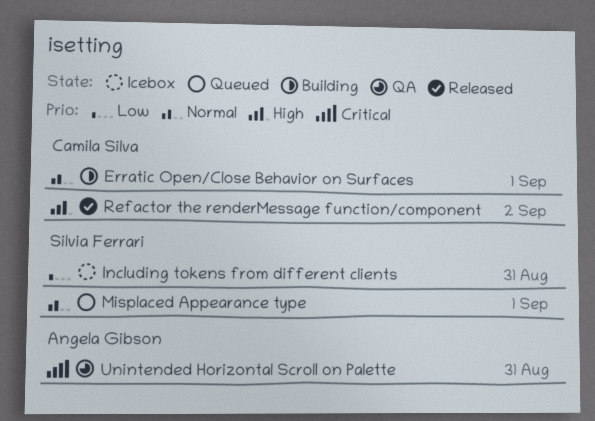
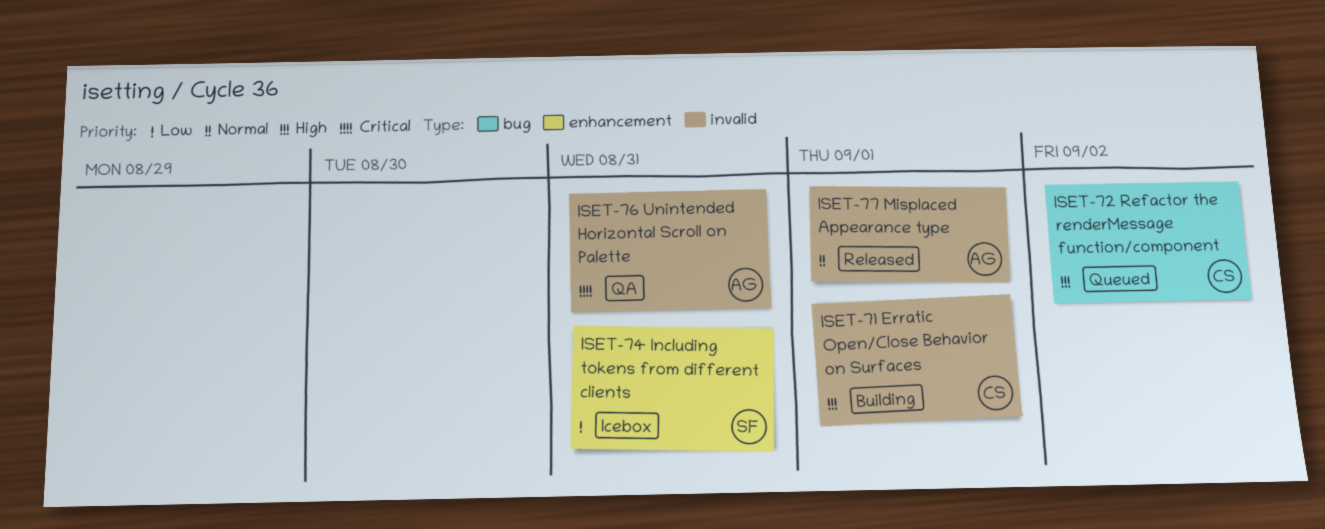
Erratic Open/Close Behavior on Surfaces, priority: Normal -> High
Misplaced Appearance type, status: Queued -> Released
Misplaced Appearance type, owner: Silvia Ferrari -> Angela Gibson
Refactor the renderMessage function/component, status: Released -> Queued

